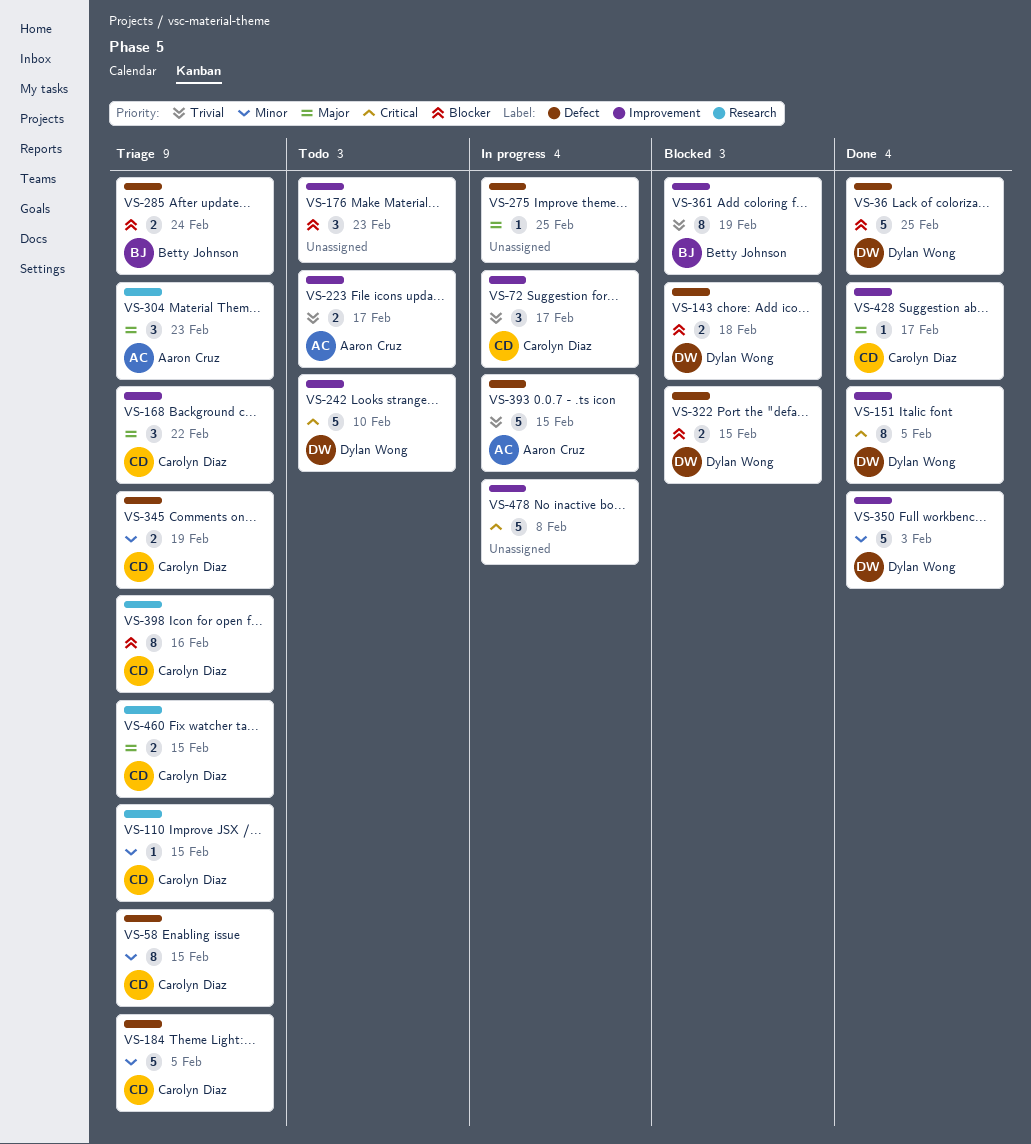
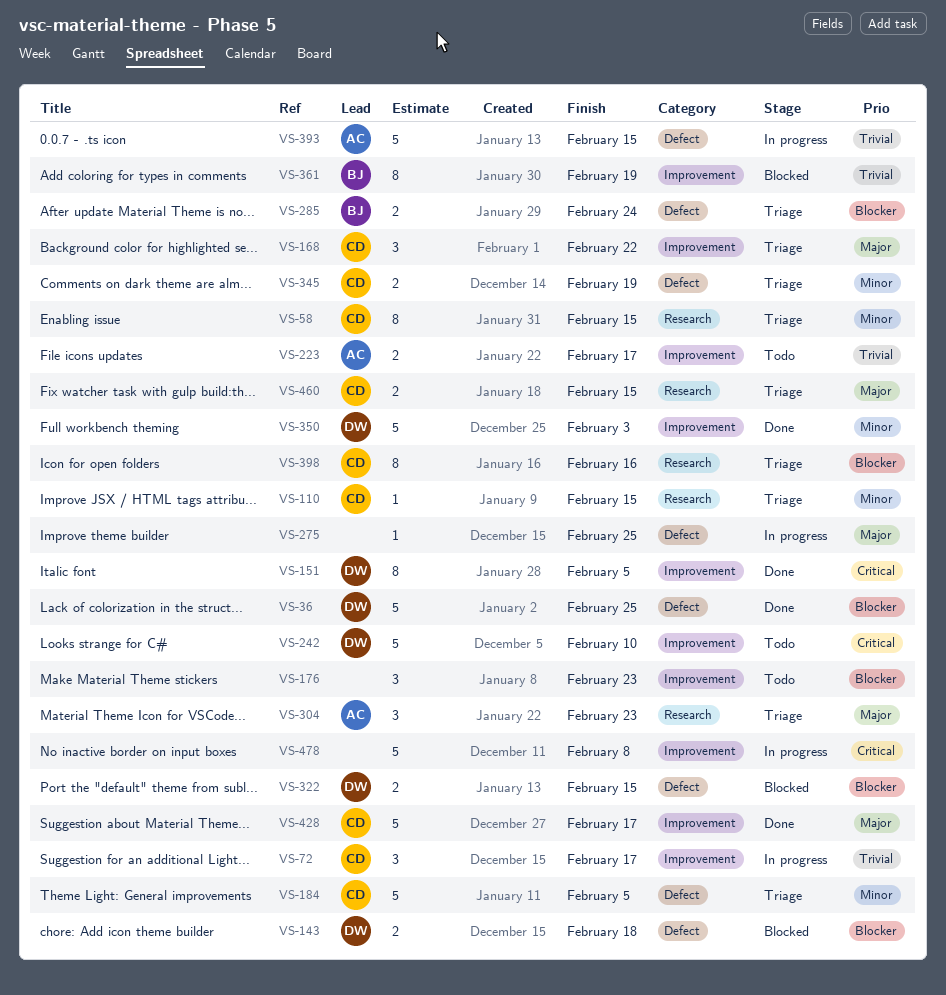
VS-58, label: Defect -> Research
VS-428, estimate: 1 -> 5

